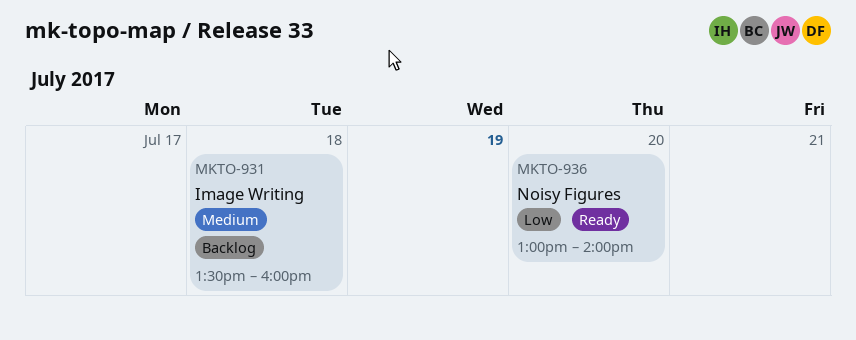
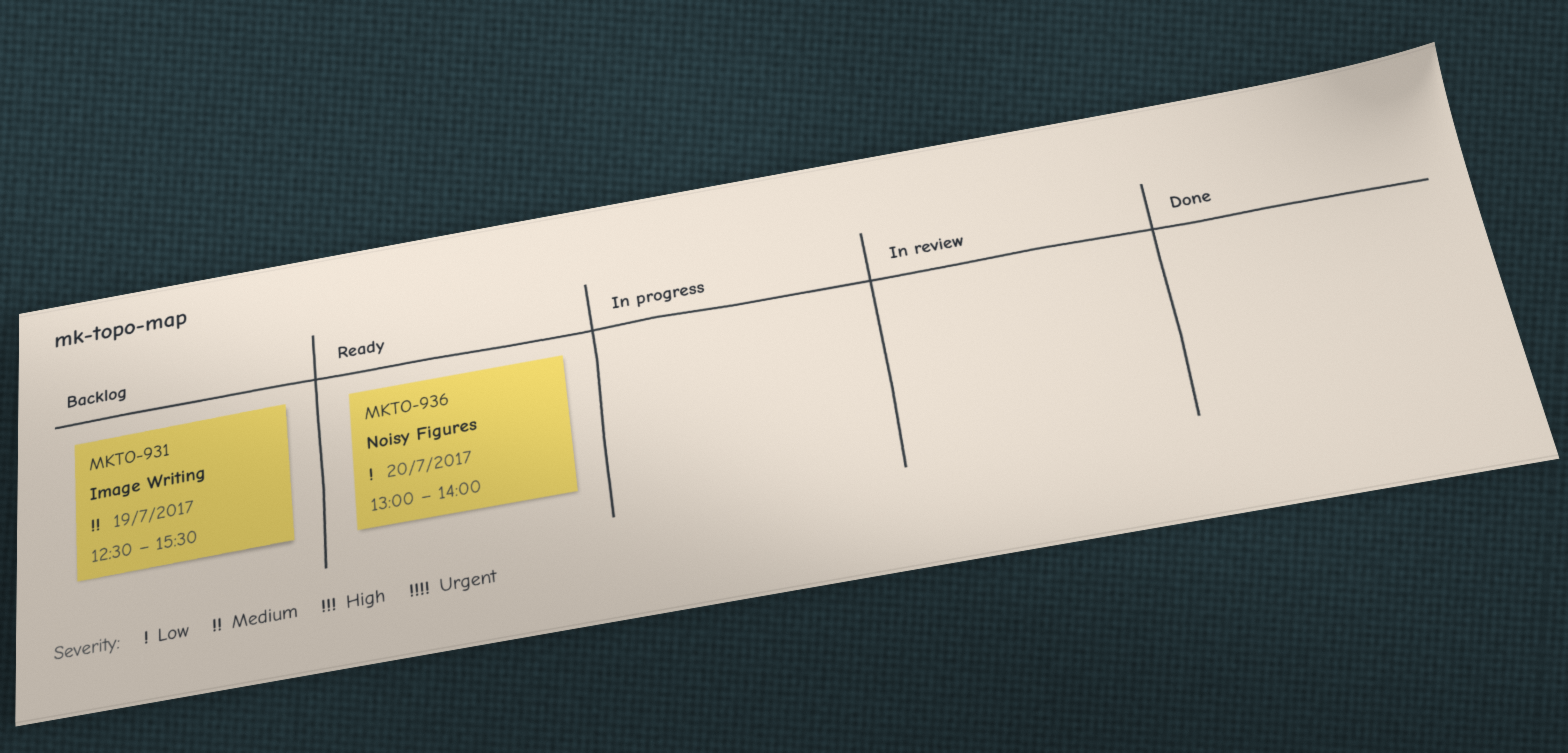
MKTO-931, day: Jul 18 -> Jul 19
MKTO-931, begins: 13:30 -> 12:30
MKTO-931, ends: 16:00 -> 15:30

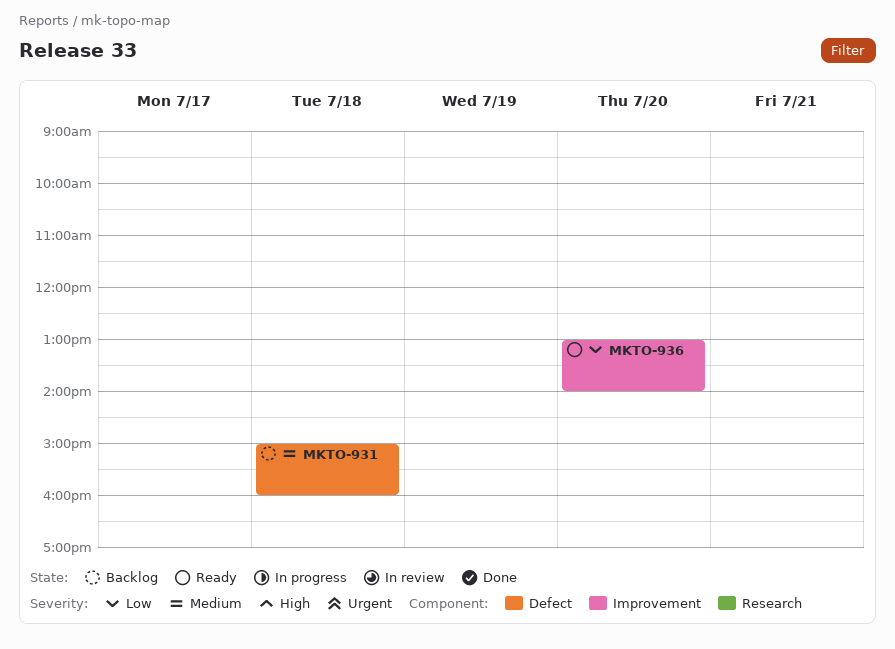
MKTO-931, day: Jul 19 -> Jul 18
MKTO-931, begins: 12:30 -> 15:00
MKTO-931, ends: 15:30 -> 16:00

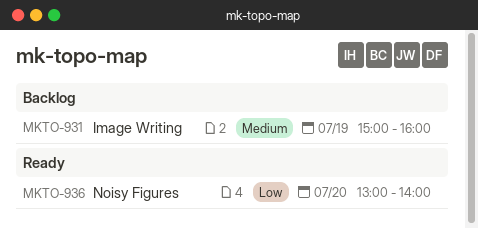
MKTO-931, day: Jul 18 -> Jul 19

